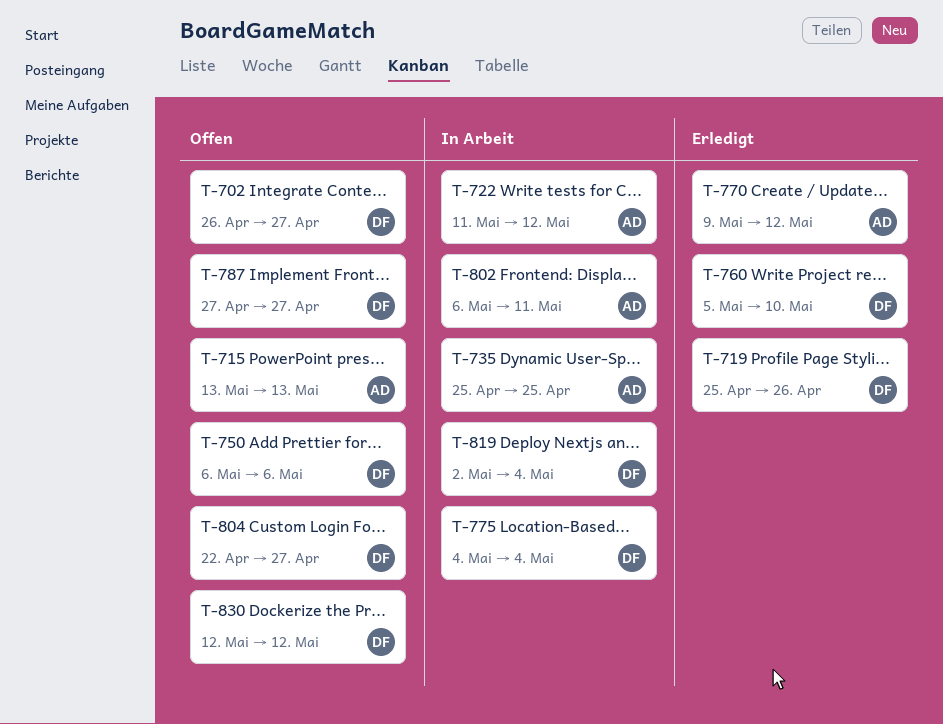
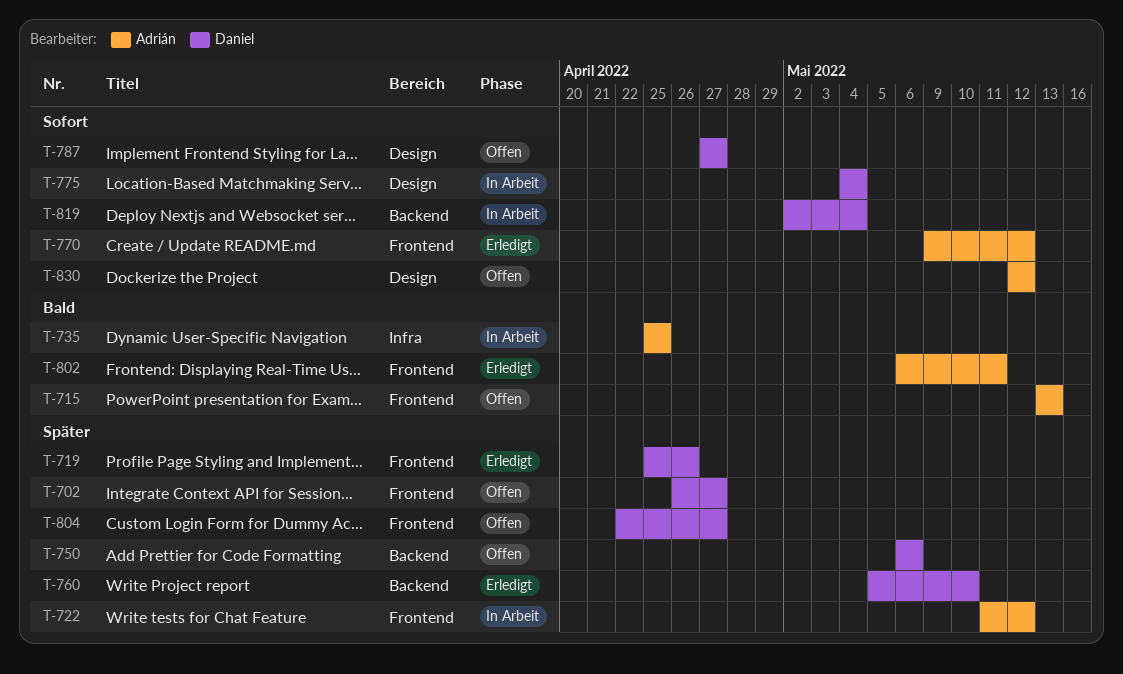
T-802, status: In Arbeit -> Erledigt
T-830, owner: Daniel -> Adrián

